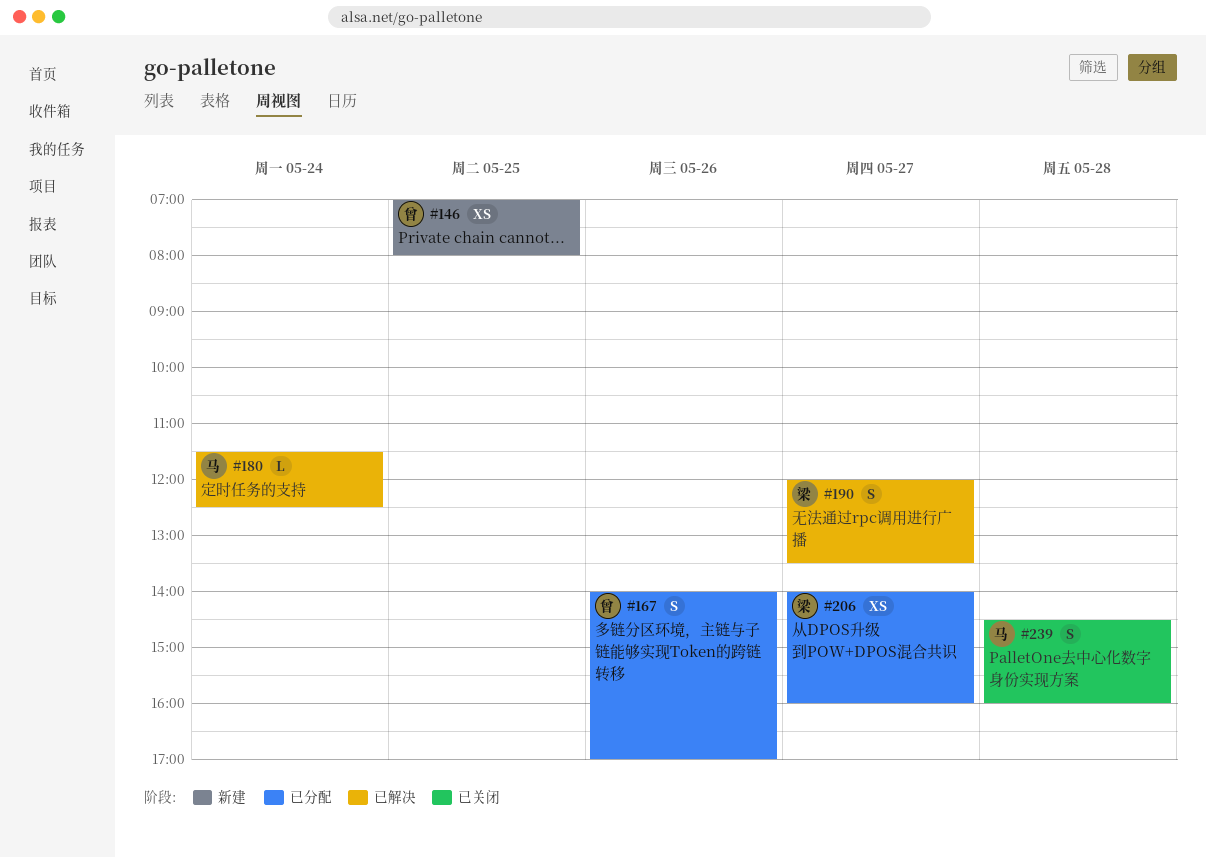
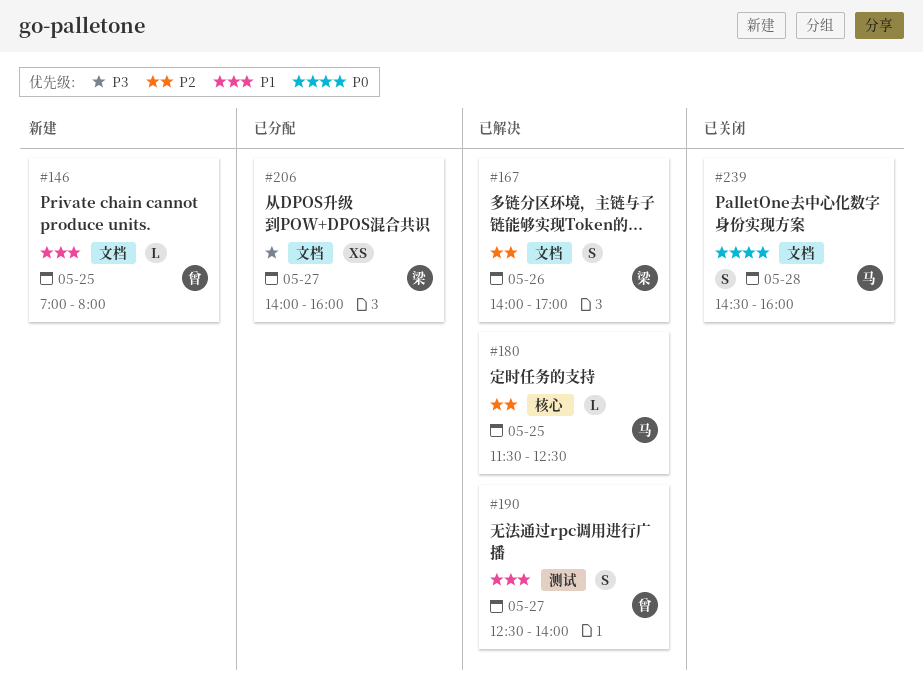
#146, estimate: XS -> L
#167, status: 已分配 -> 已解决
#167, owner: 曾 -> 梁
#180, day: May 24 -> May 25
#190, owner: 梁 -> 曾
#190, begins: 12:00 -> 12:30
#190, ends: 13:30 -> 14:00

